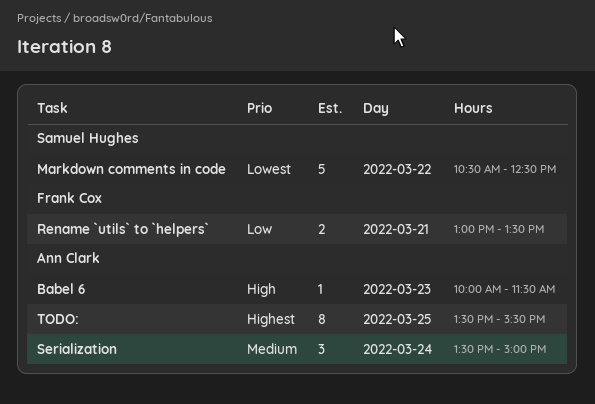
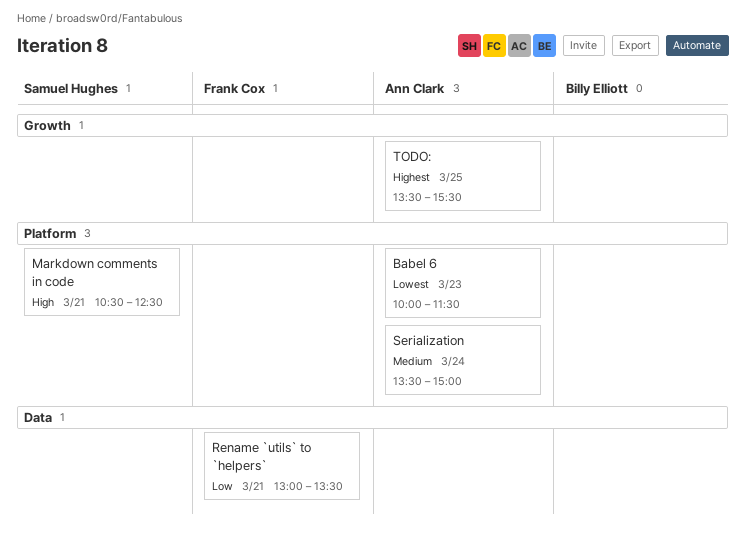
Babel 6, priority: High -> Lowest
Markdown comments in code, priority: Lowest -> High
Markdown comments in code, day: Mar 22 -> Mar 21

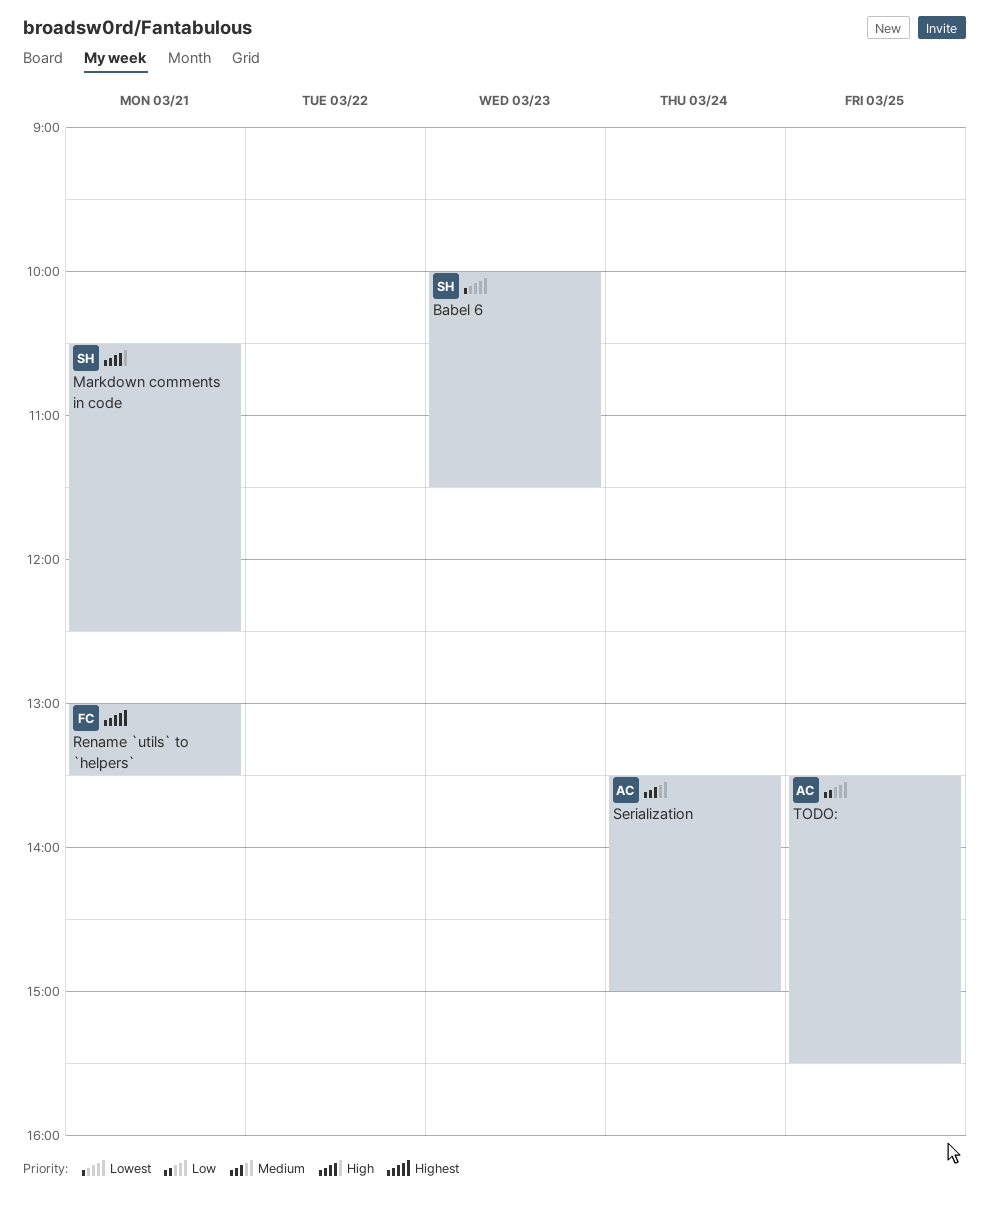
Babel 6, owner: Ann Clark -> Samuel Hughes
Rename `utils` to `helpers`, priority: Low -> Highest
TODO:, priority: Highest -> Low

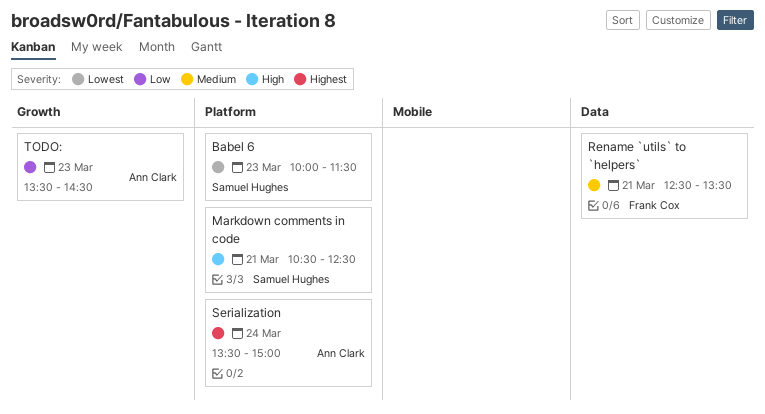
Rename `utils` to `helpers`, priority: Highest -> Medium
Rename `utils` to `helpers`, begins: 13:00 -> 12:30
Serialization, priority: Medium -> Highest
TODO:, day: Mar 25 -> Mar 23
TODO:, ends: 15:30 -> 14:30

